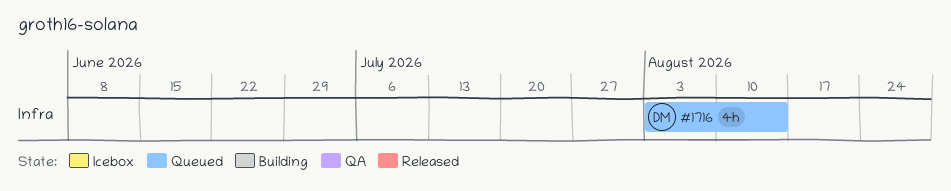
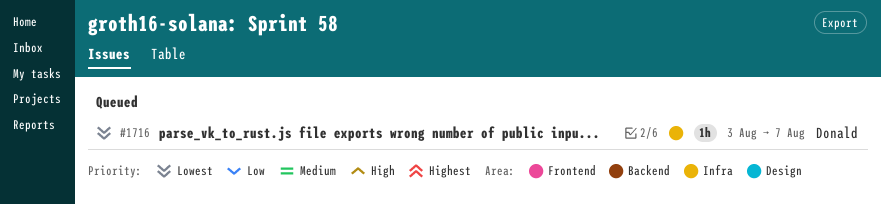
#1716, estimate: 4h -> 1h
#1716, due: Aug 14 -> Aug 7

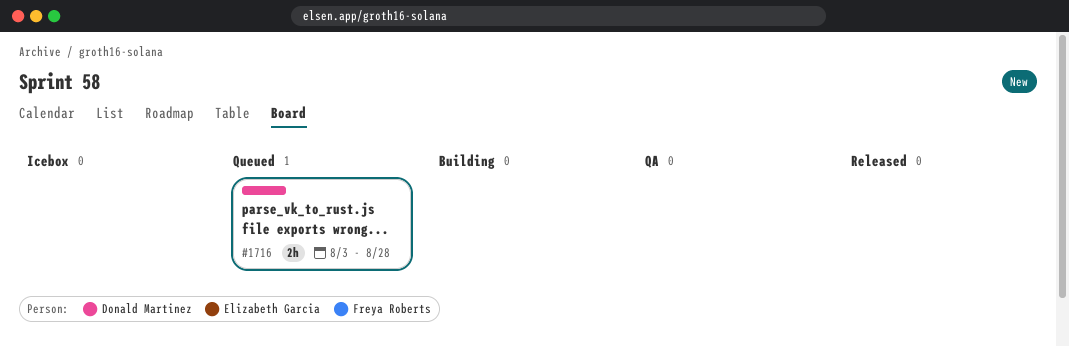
#1716, estimate: 1h -> 2h
#1716, due: Aug 7 -> Aug 28

